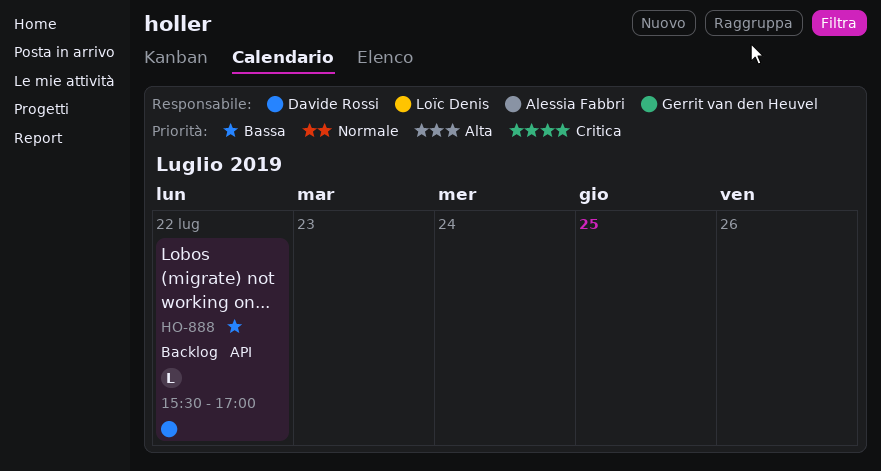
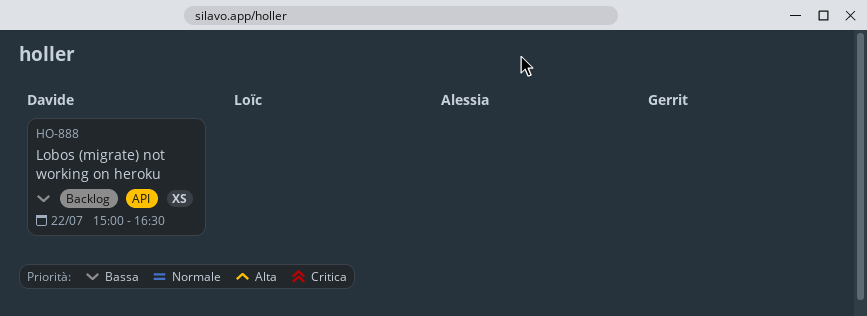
HO-888, estimate: L -> XS
HO-888, begins: 15:30 -> 15:00
HO-888, ends: 17:00 -> 16:30

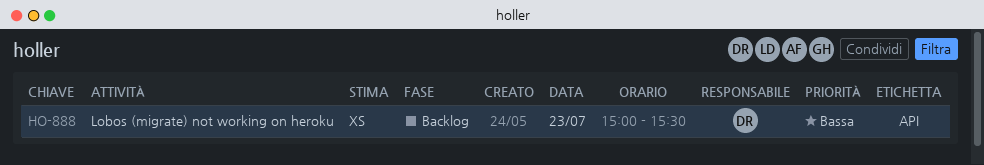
HO-888, day: Jul 22 -> Jul 23
HO-888, ends: 16:30 -> 15:30

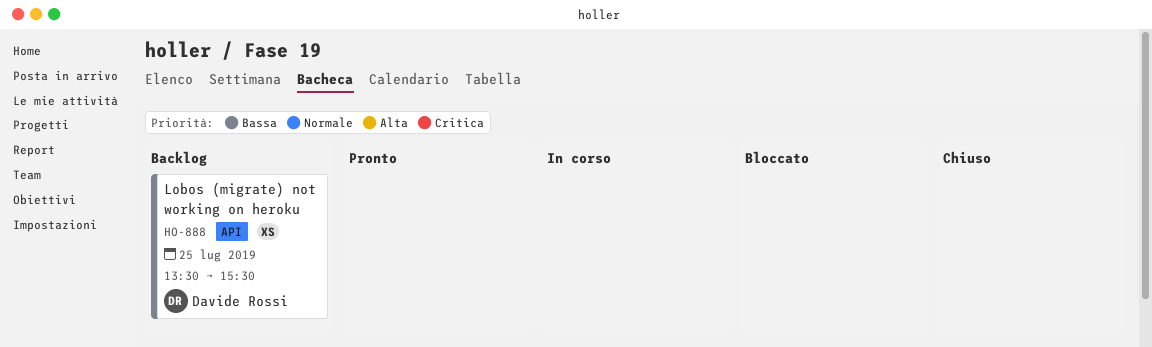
HO-888, day: Jul 23 -> Jul 25
HO-888, begins: 15:00 -> 13:30

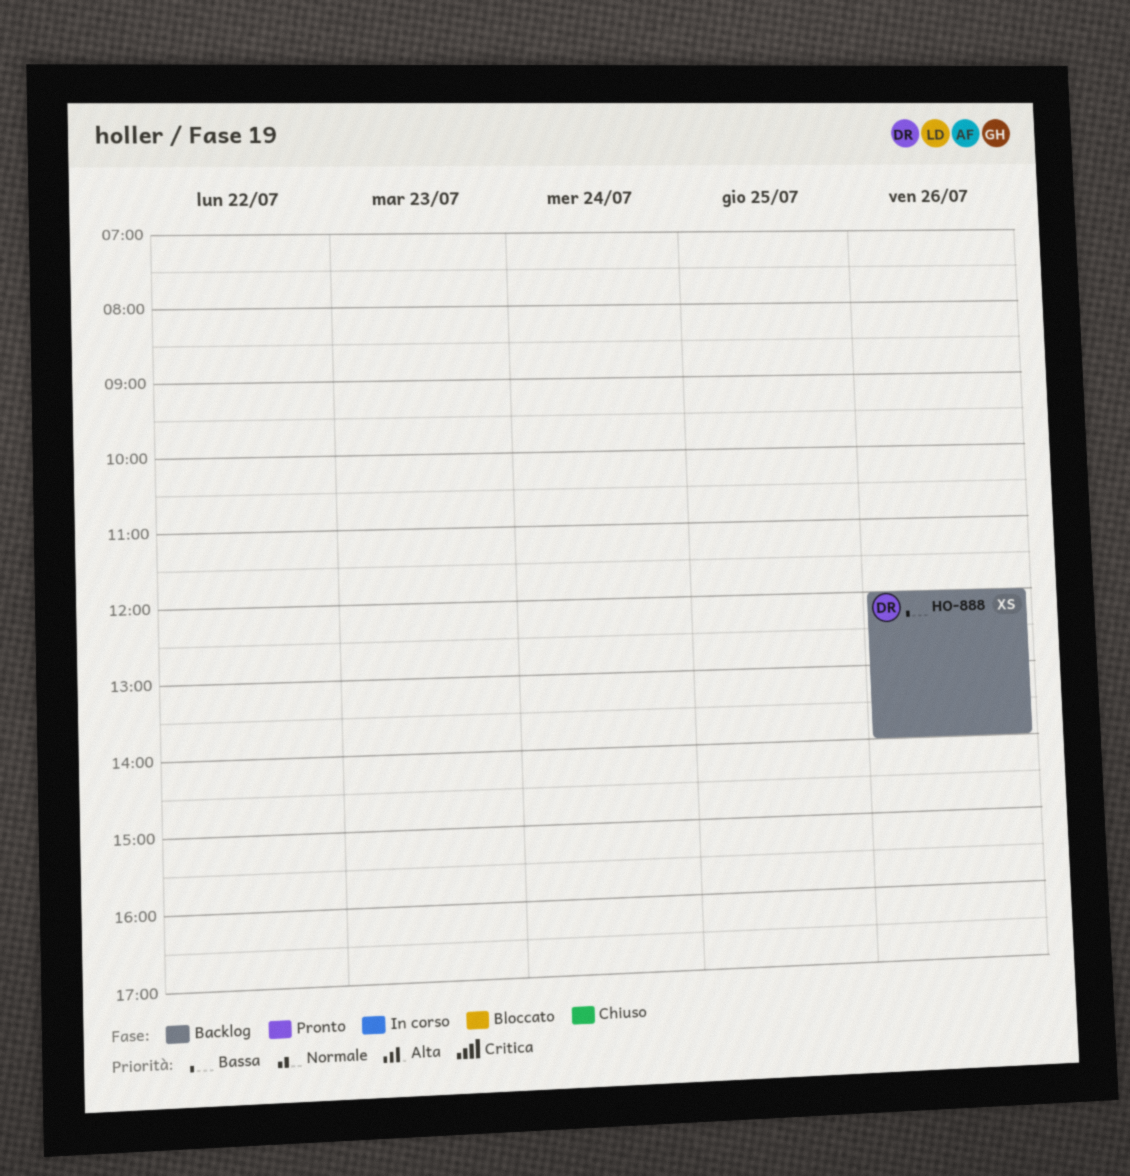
HO-888, day: Jul 25 -> Jul 26
HO-888, begins: 13:30 -> 12:00
HO-888, ends: 15:30 -> 14:00

